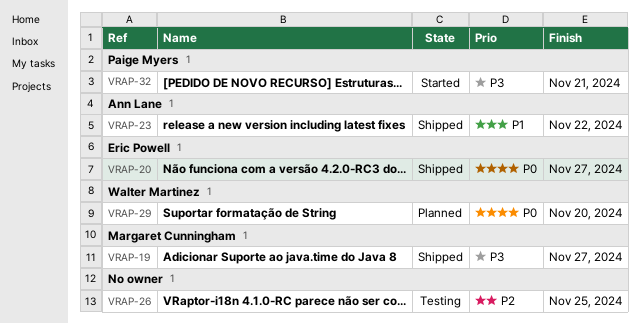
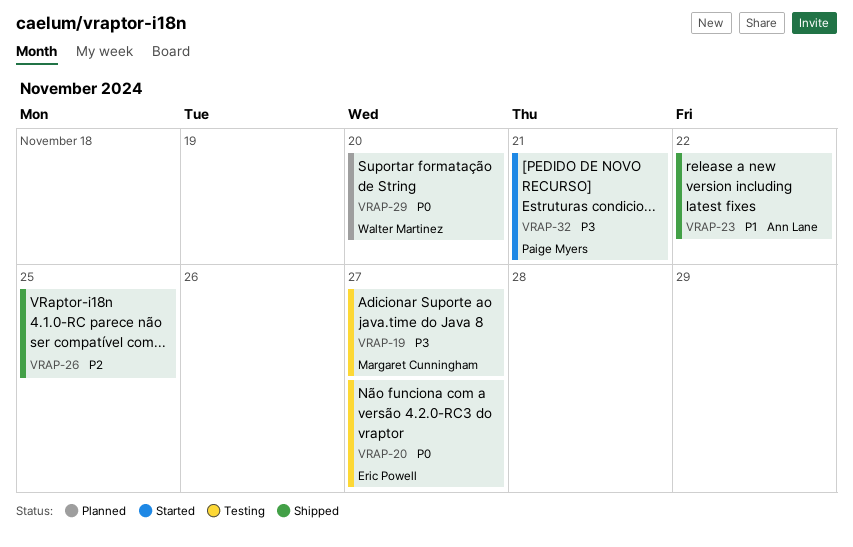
VRAP-19, status: Shipped -> Testing
VRAP-20, status: Shipped -> Testing
VRAP-26, status: Testing -> Shipped

